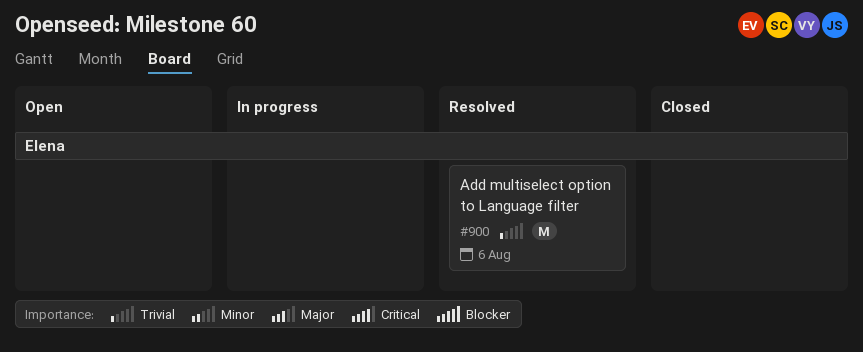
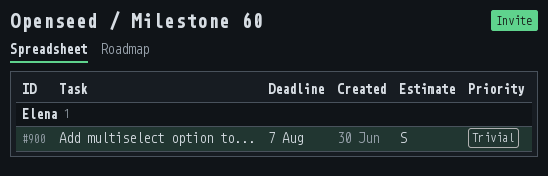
#900, estimate: M -> S
#900, due: Aug 6 -> Aug 7

